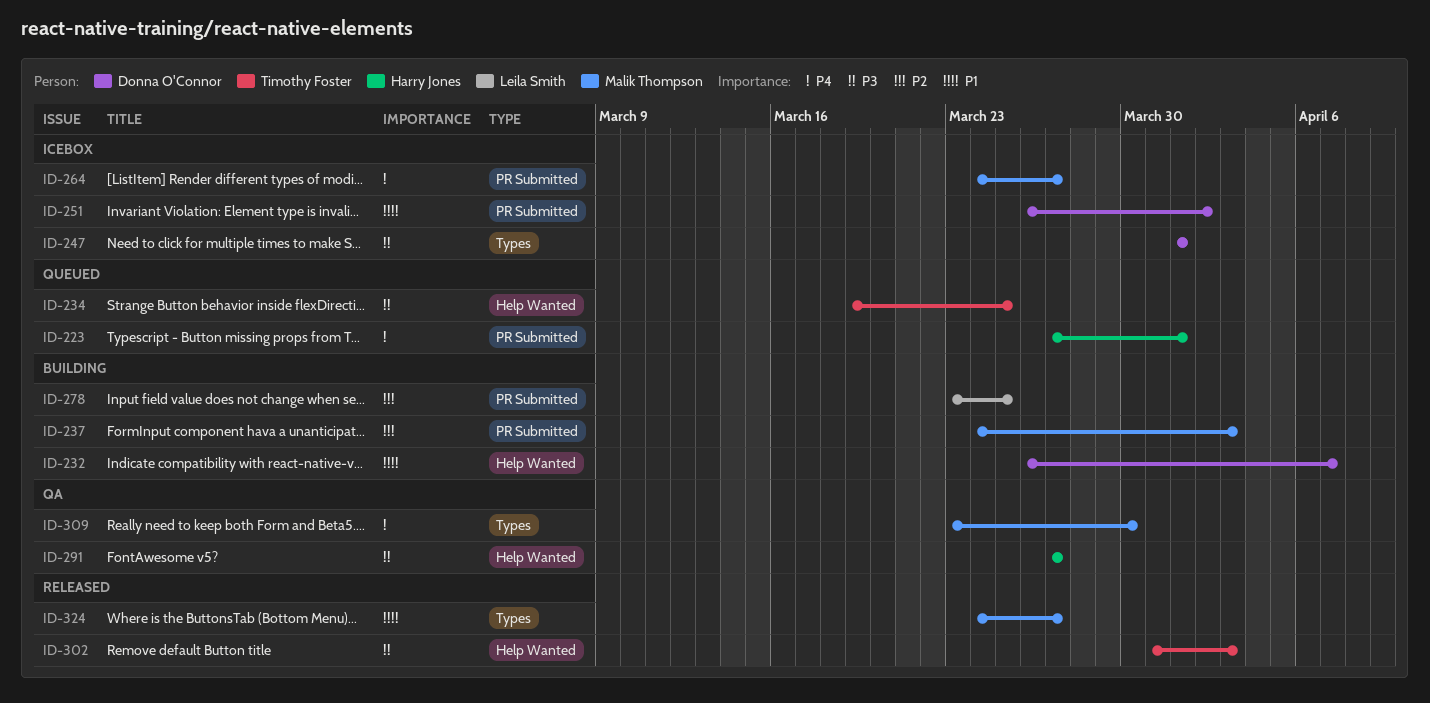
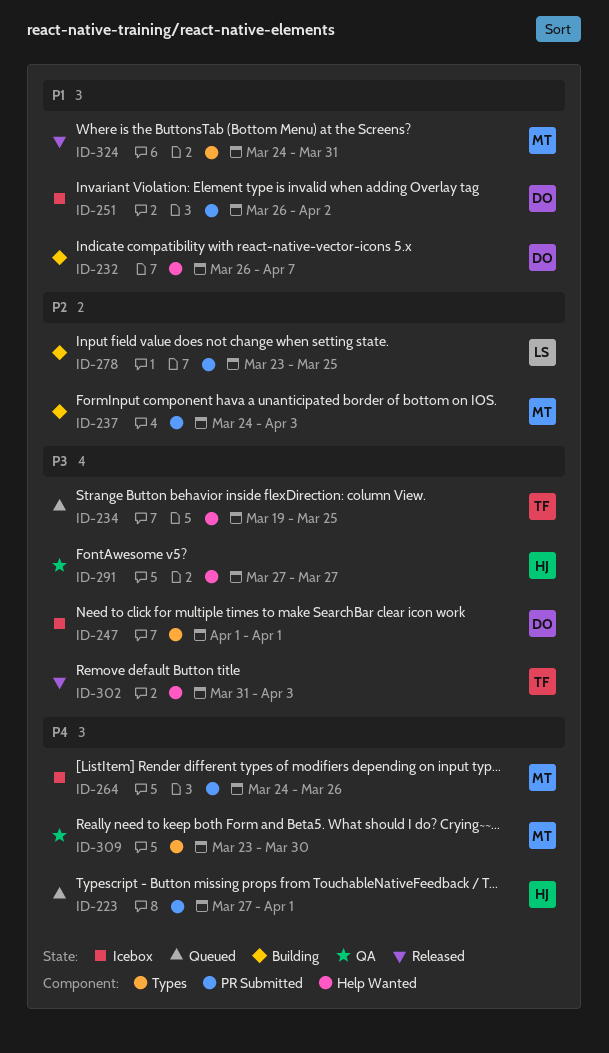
ID-264, due: Mar 27 -> Mar 26
ID-324, due: Mar 27 -> Mar 31

